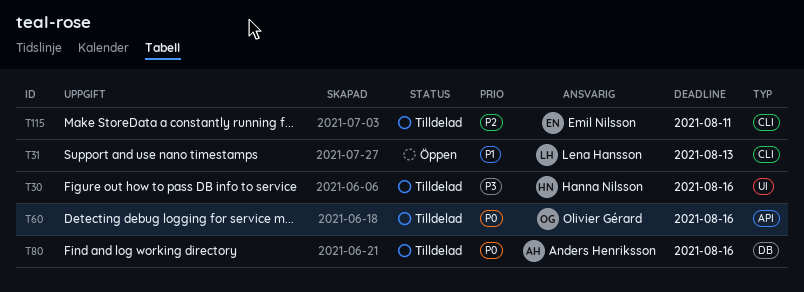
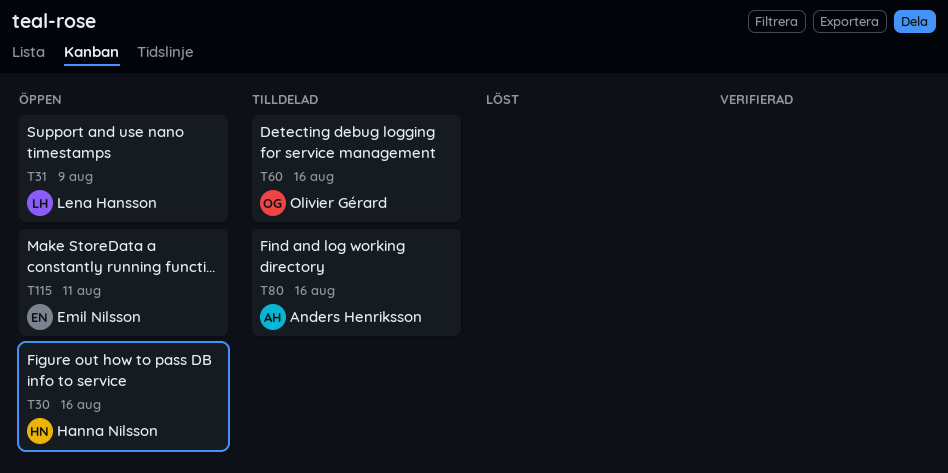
T30, status: Tilldelad -> Öppen
T31, due: Aug 13 -> Aug 9
T115, status: Tilldelad -> Öppen

